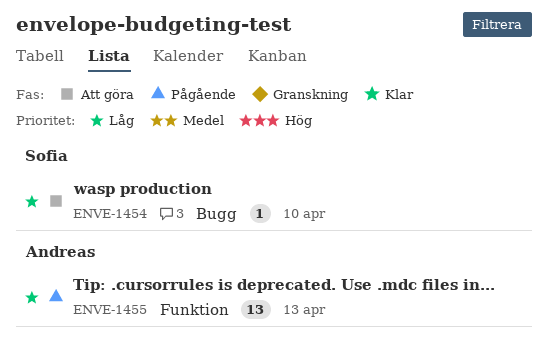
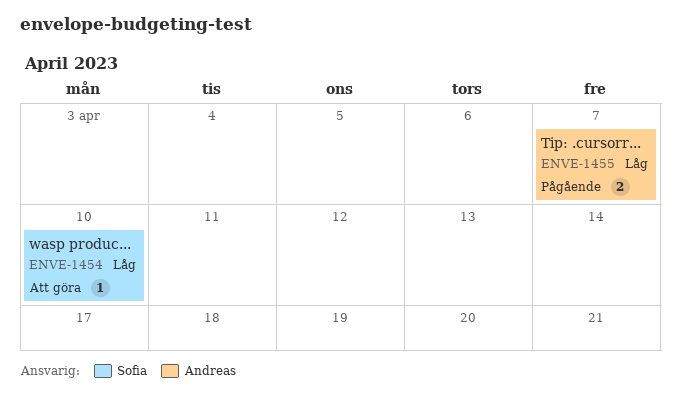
ENVE-1455, estimate: 13 -> 2
ENVE-1455, due: Apr 13 -> Apr 7

